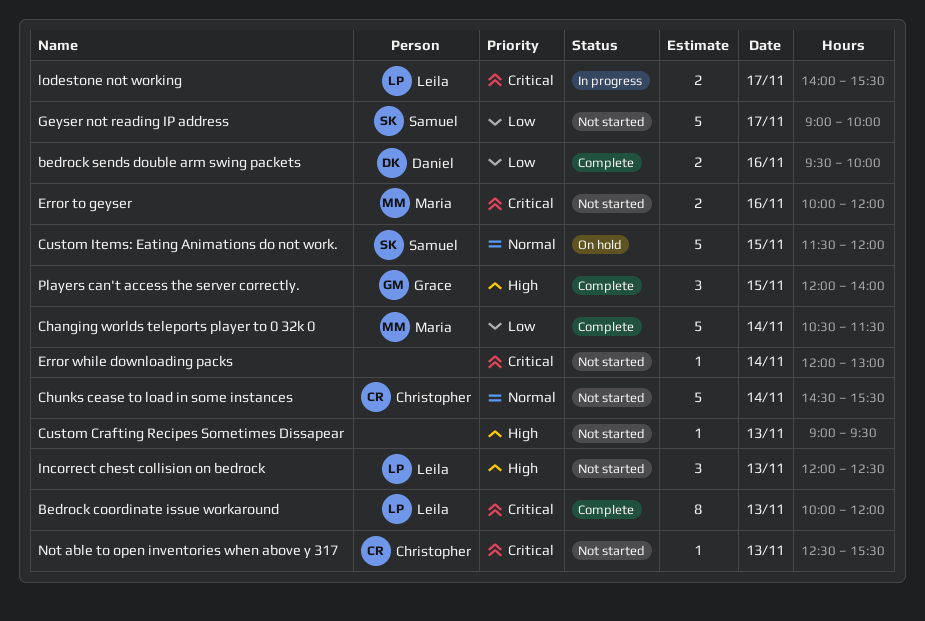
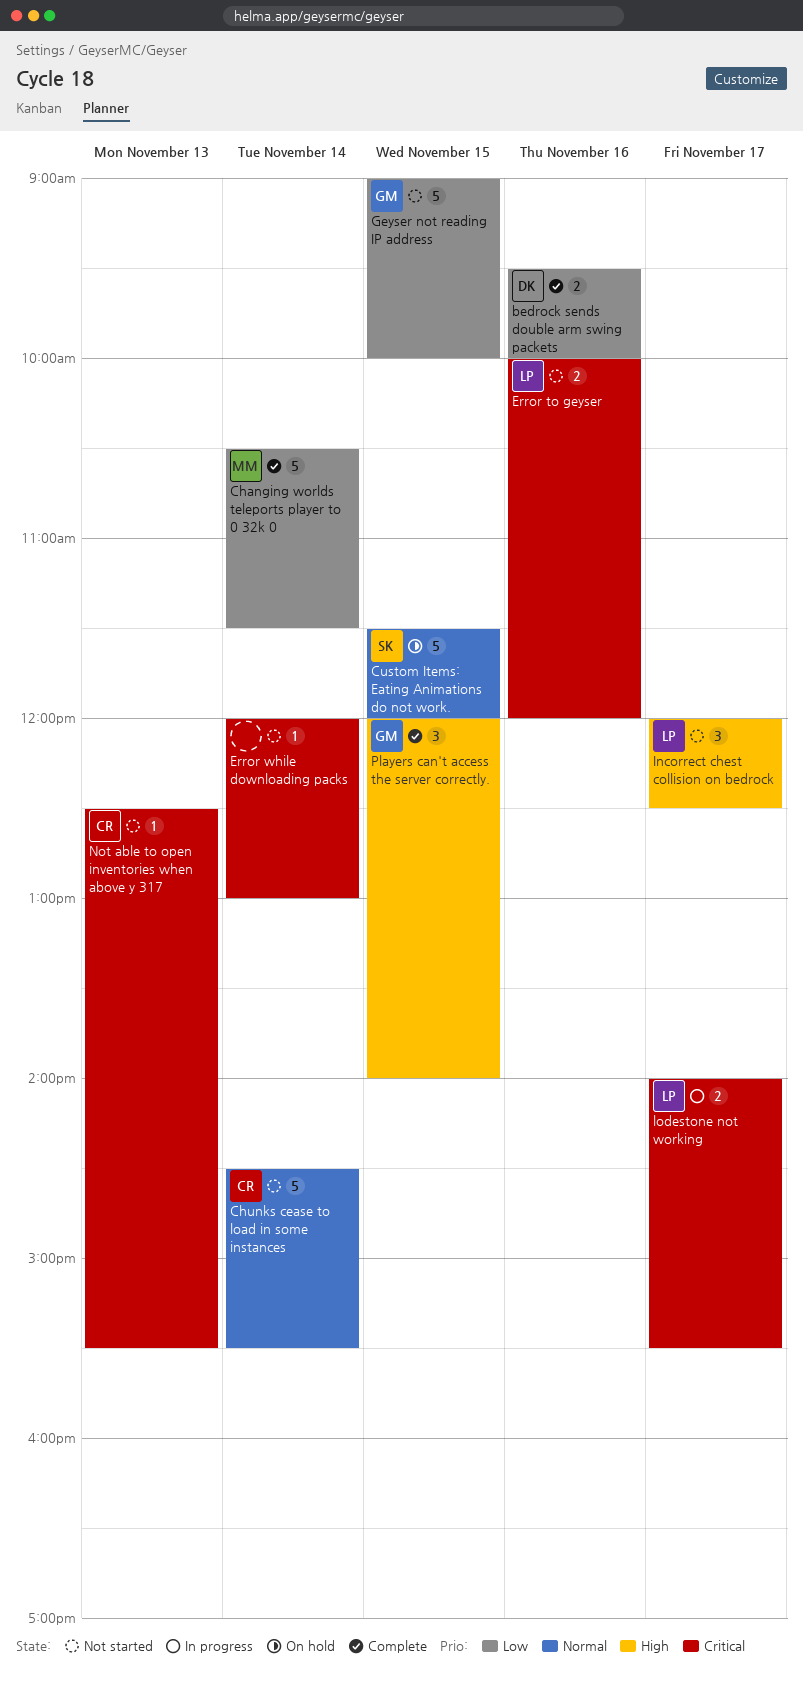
Bedrock coordinate issue workaround: present -> none
Custom Crafting Recipes Sometimes Dissapear: present -> none
Error to geyser, owner: Maria -> Leila
Geyser not reading IP address, owner: Samuel -> Grace
Geyser not reading IP address, day: Nov 17 -> Nov 15
Incorrect chest collision on bedrock, day: Nov 13 -> Nov 17

